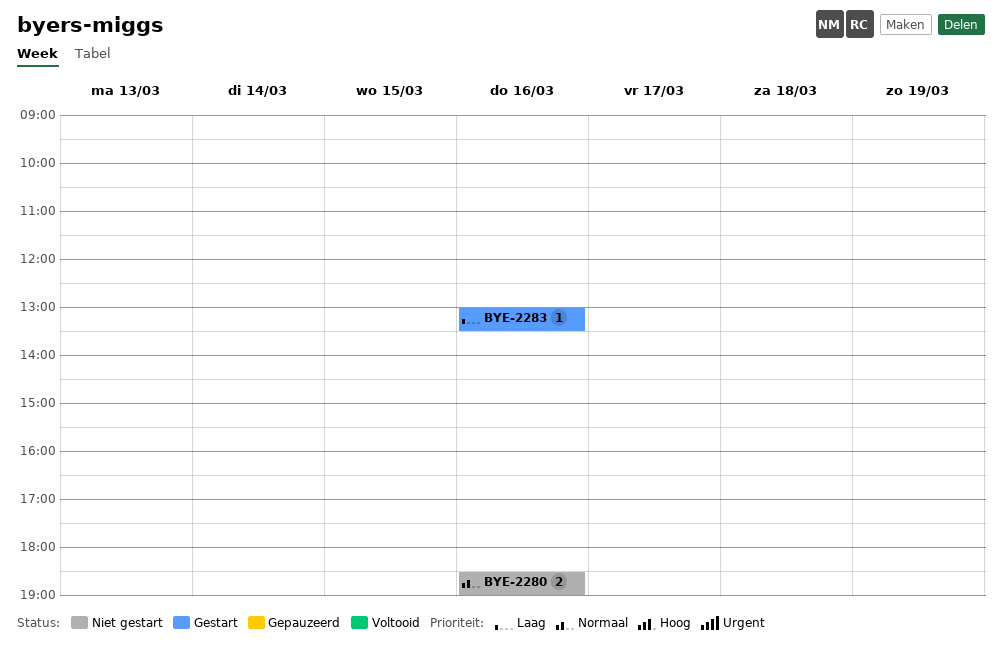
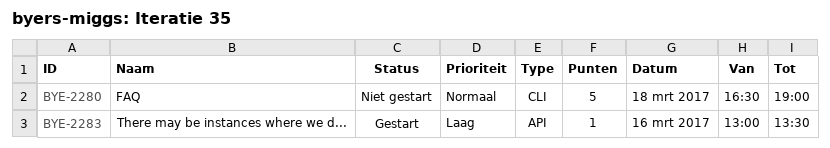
BYE-2280, estimate: 2 -> 5
BYE-2280, day: Mar 16 -> Mar 18
BYE-2280, begins: 18:30 -> 16:30

